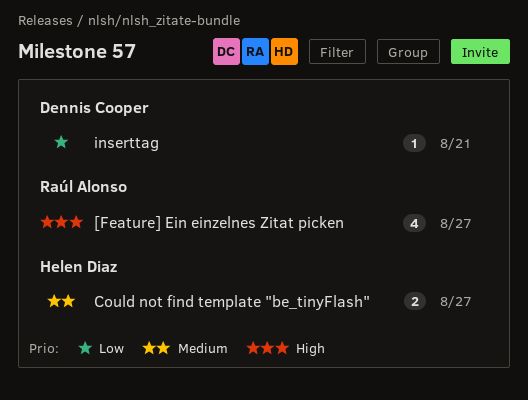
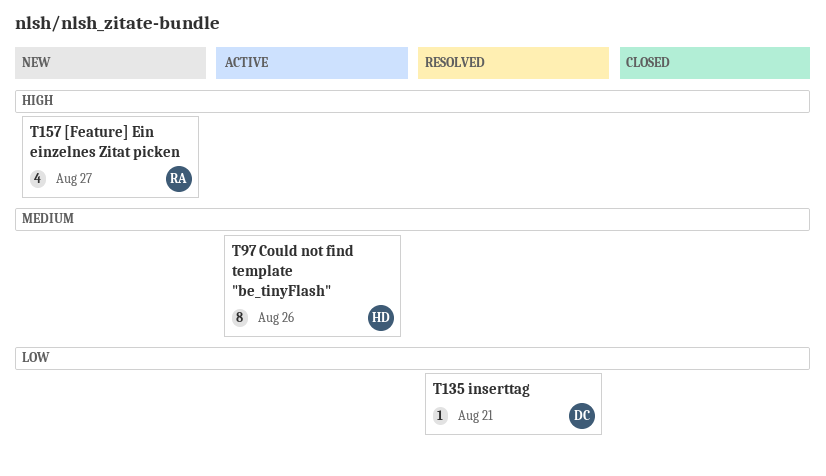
Could not find template "be_tinyFlash", estimate: 2 -> 8
Could not find template "be_tinyFlash", due: Aug 27 -> Aug 26

